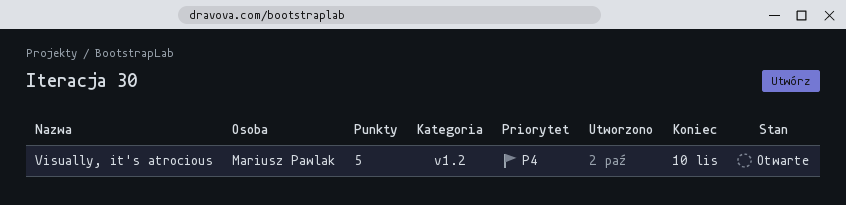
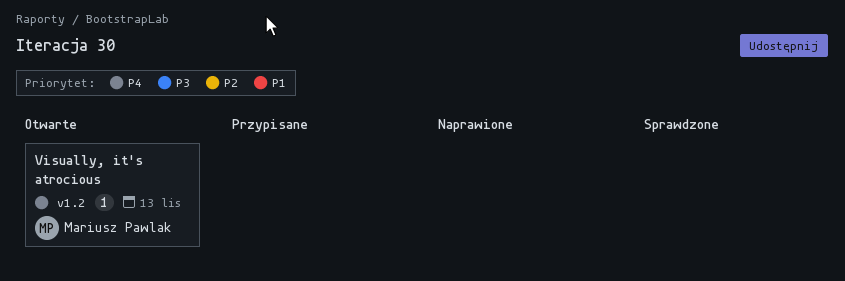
Visually, it's atrocious, estimate: 5 -> 1
Visually, it's atrocious, due: Nov 10 -> Nov 13

